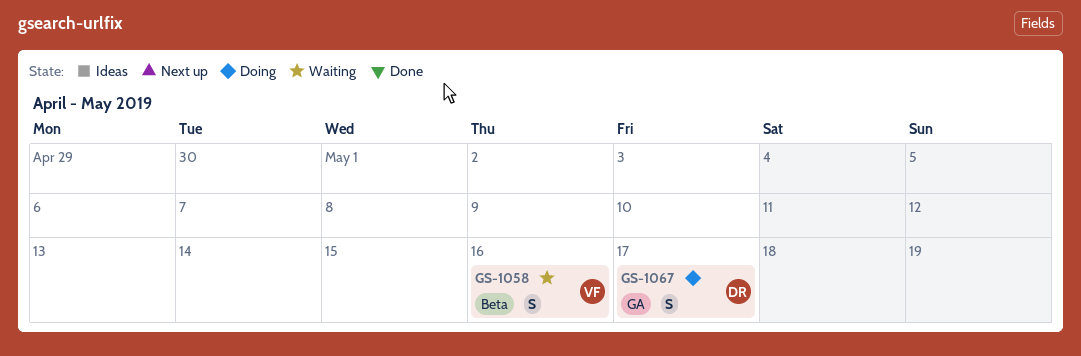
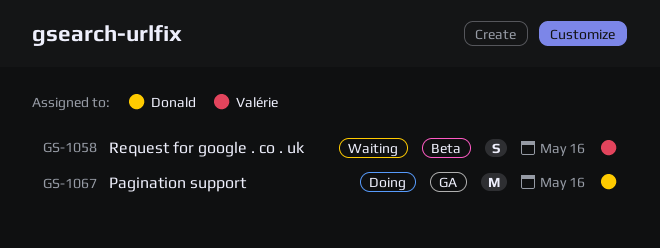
GS-1067, estimate: S -> M
GS-1067, due: May 17 -> May 16

